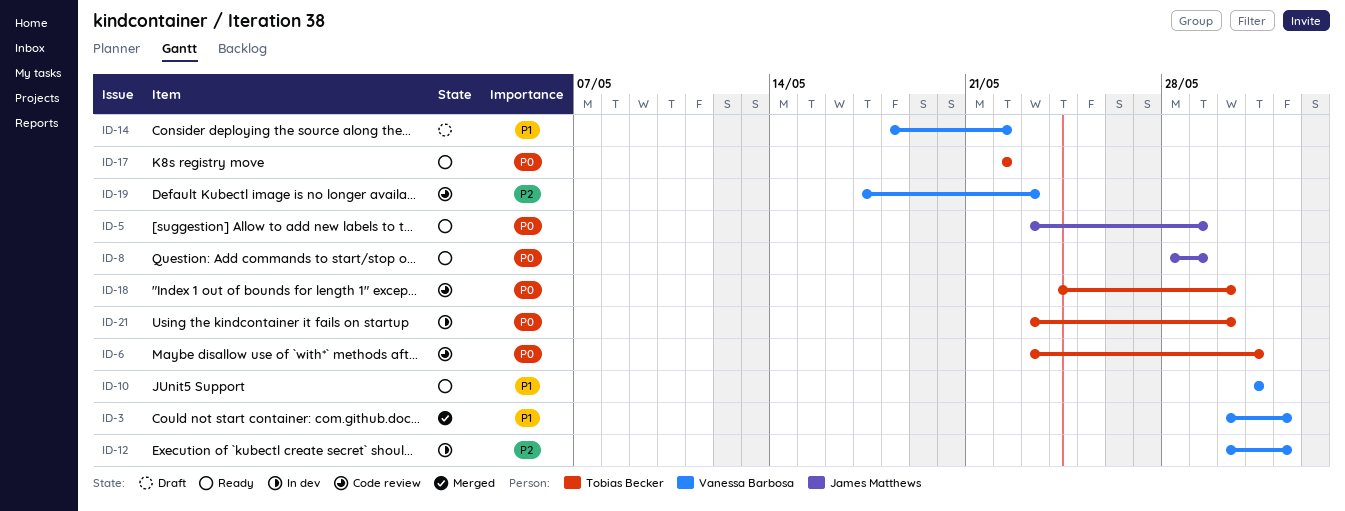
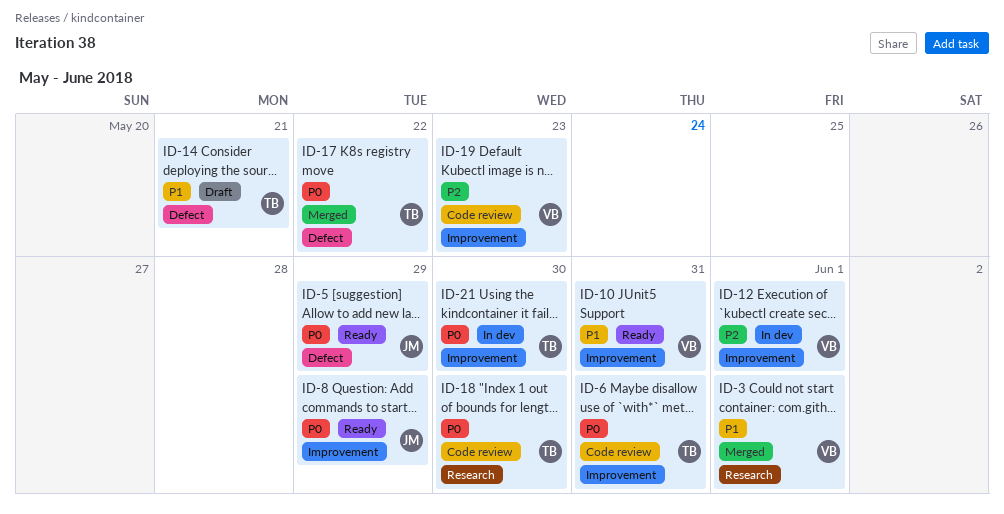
ID-14, owner: Vanessa Barbosa -> Tobias Becker
ID-14, due: May 22 -> May 21
ID-17, status: Ready -> Merged

